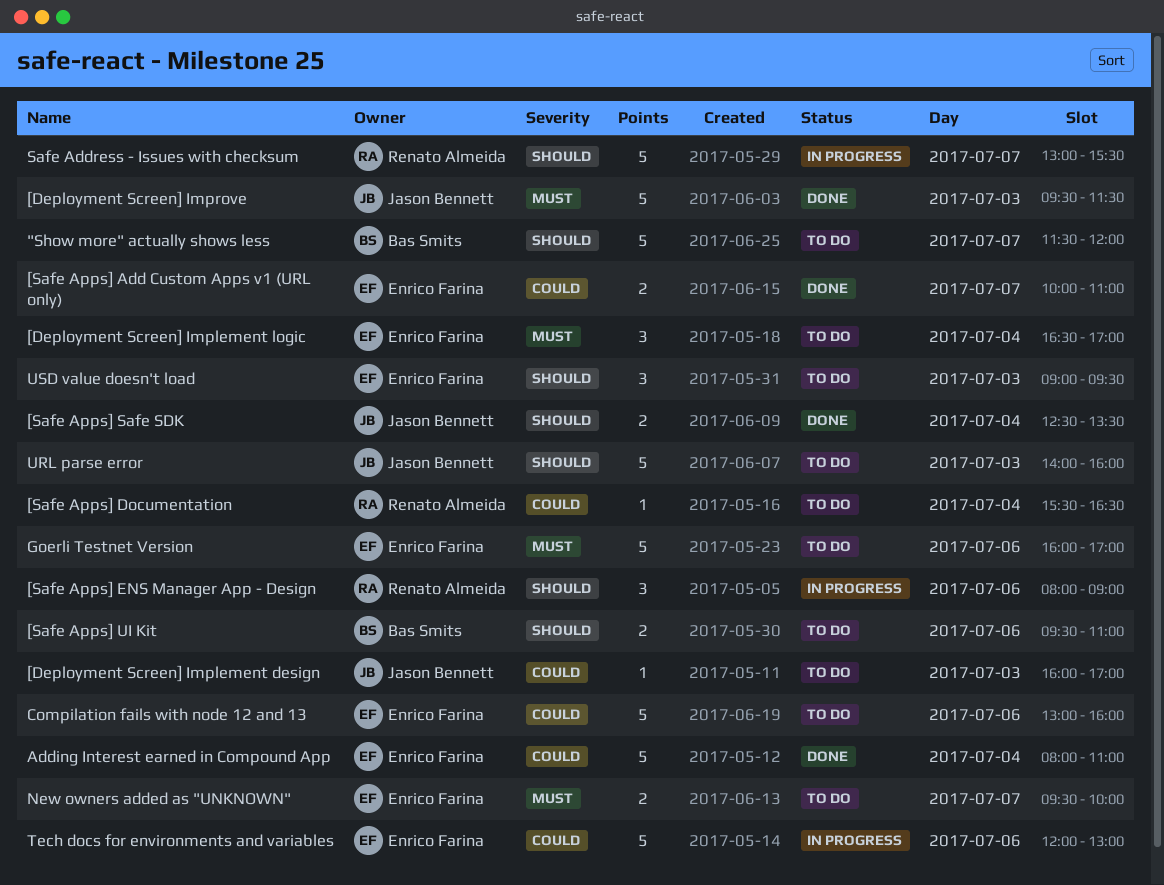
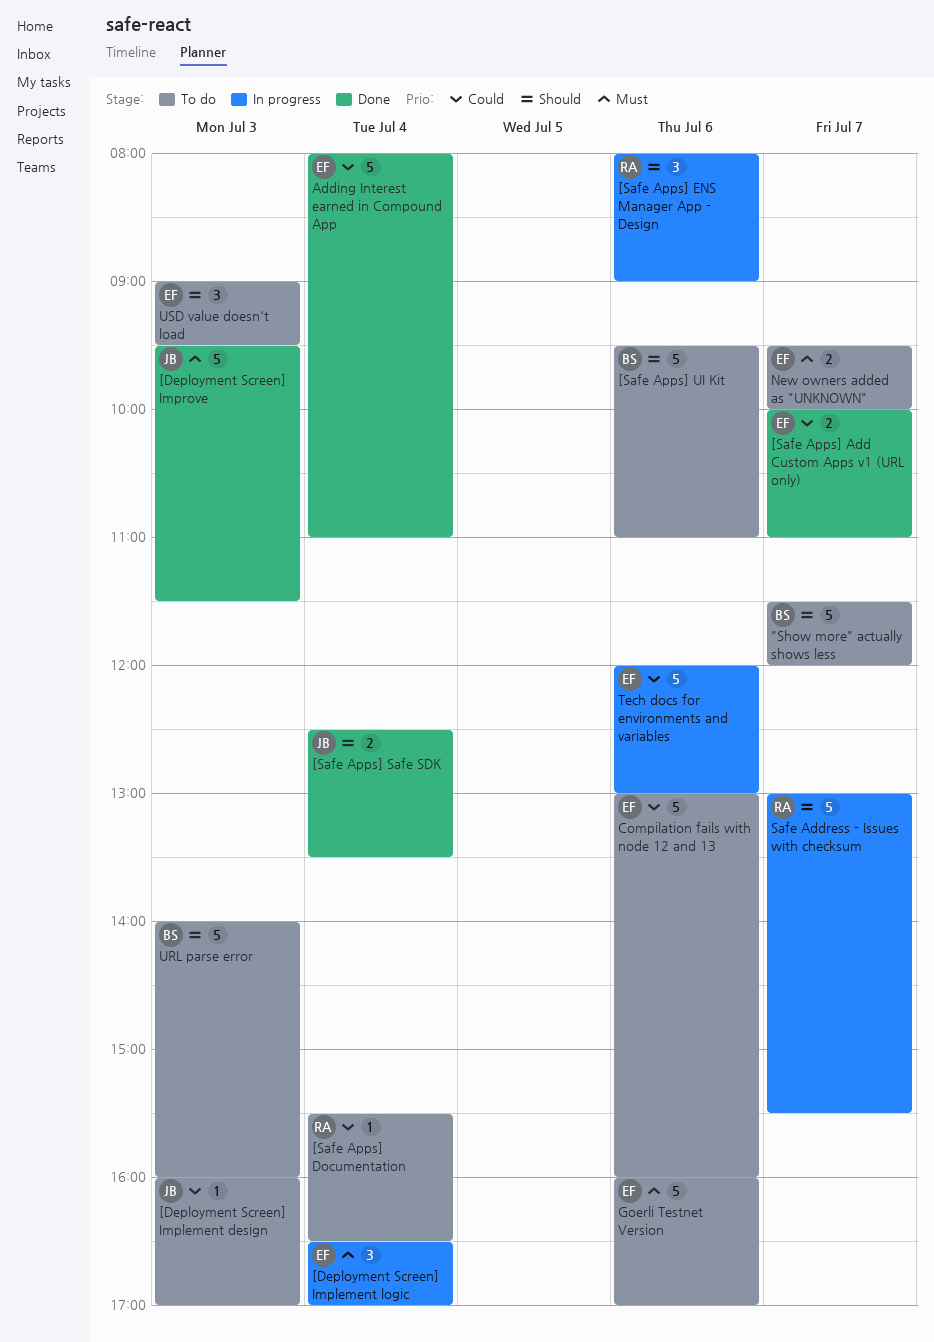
[Deployment Screen] Implement logic, status: To do -> In progress
[Safe Apps] UI Kit, estimate: 2 -> 5
URL parse error, owner: Jason Bennett -> Bas Smits

